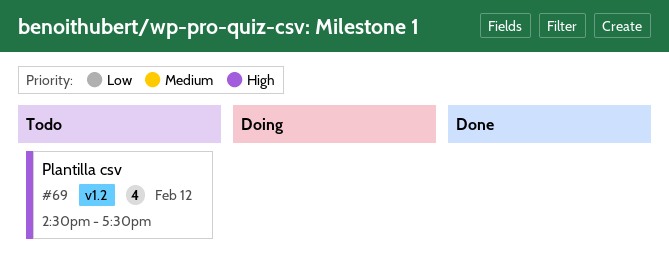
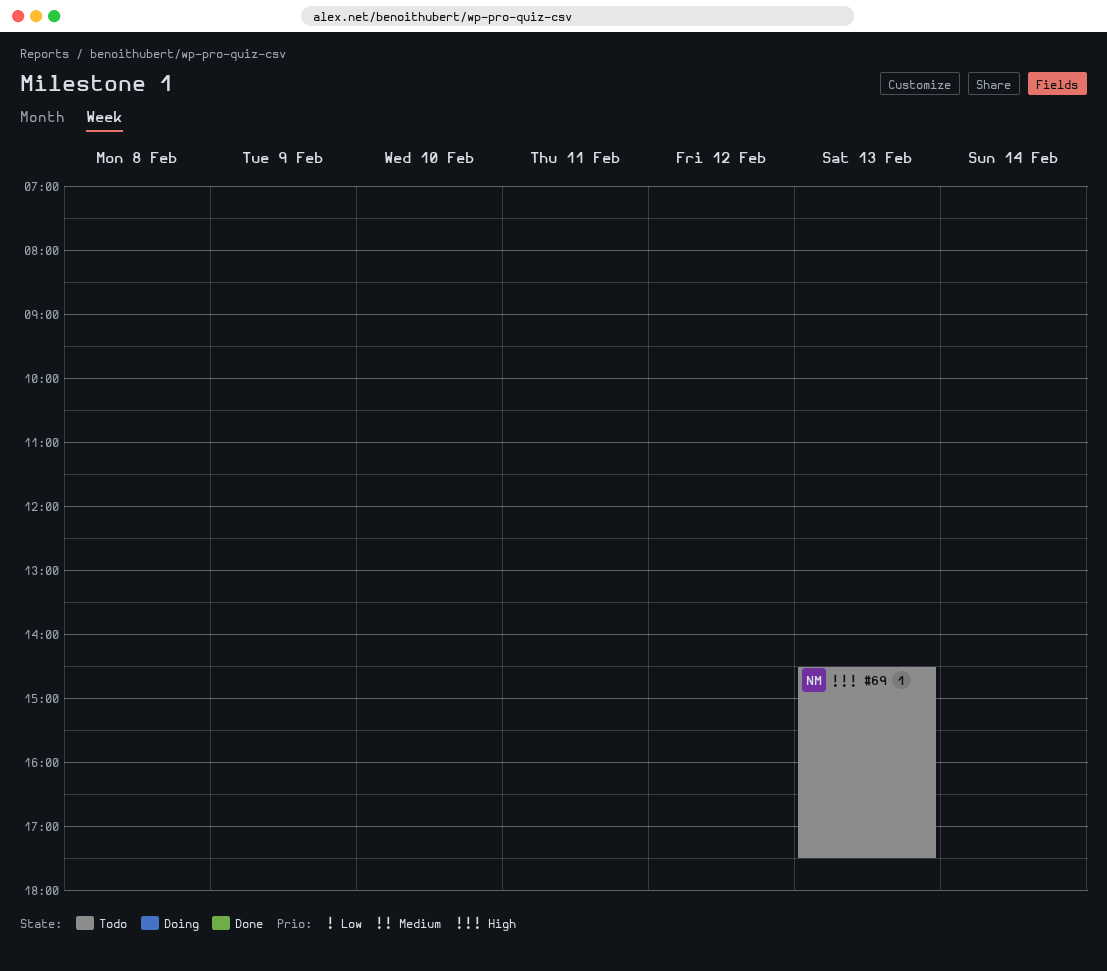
#69, estimate: 4 -> 1
#69, day: Feb 12 -> Feb 13

